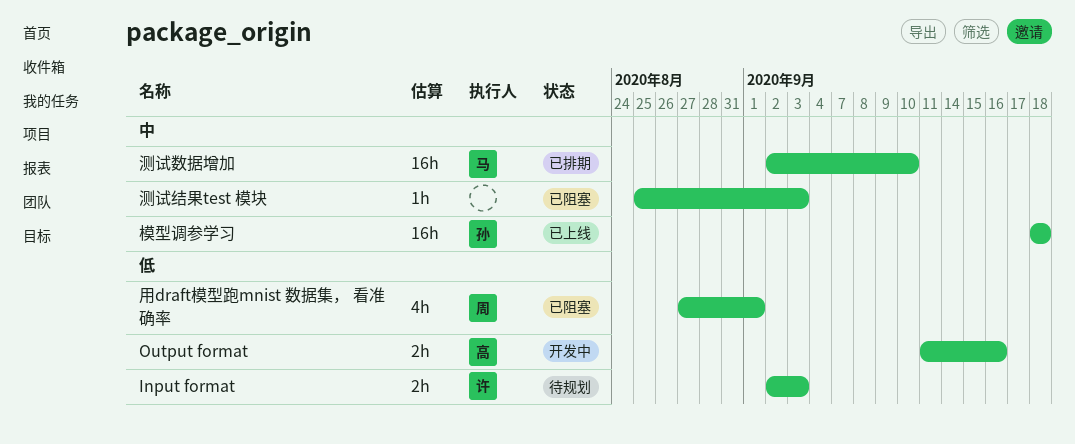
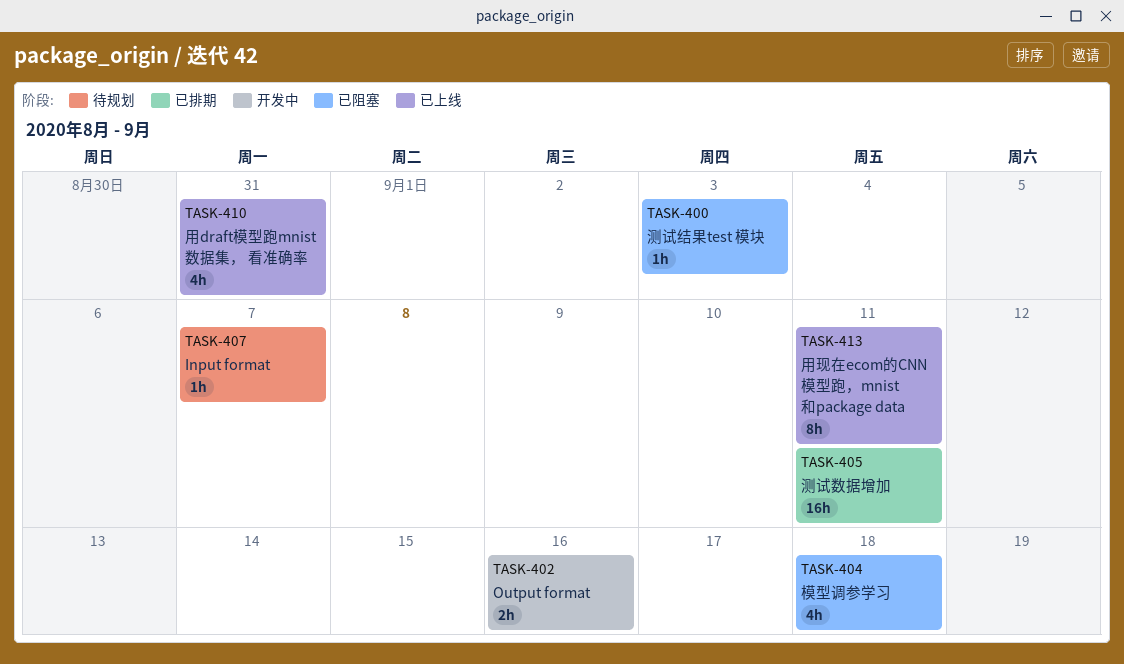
Input format, estimate: 2h -> 1h
Input format, due: Sep 3 -> Sep 7
模型调参学习, status: 已上线 -> 已阻塞
模型调参学习, estimate: 16h -> 4h
测试数据增加, due: Sep 10 -> Sep 11
用draft模型跑mnist 数据集， 看准确率, status: 已阻塞 -> 已上线
用draft模型跑mnist 数据集， 看准确率, due: Sep 1 -> Aug 31
用现在ecom的CNN模型跑，mnist和package data: none -> present

